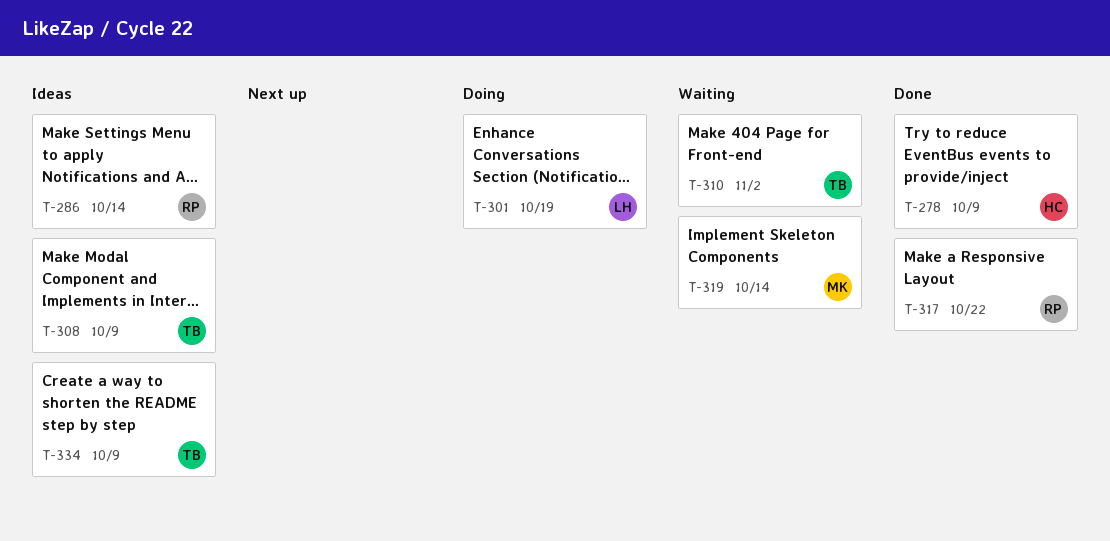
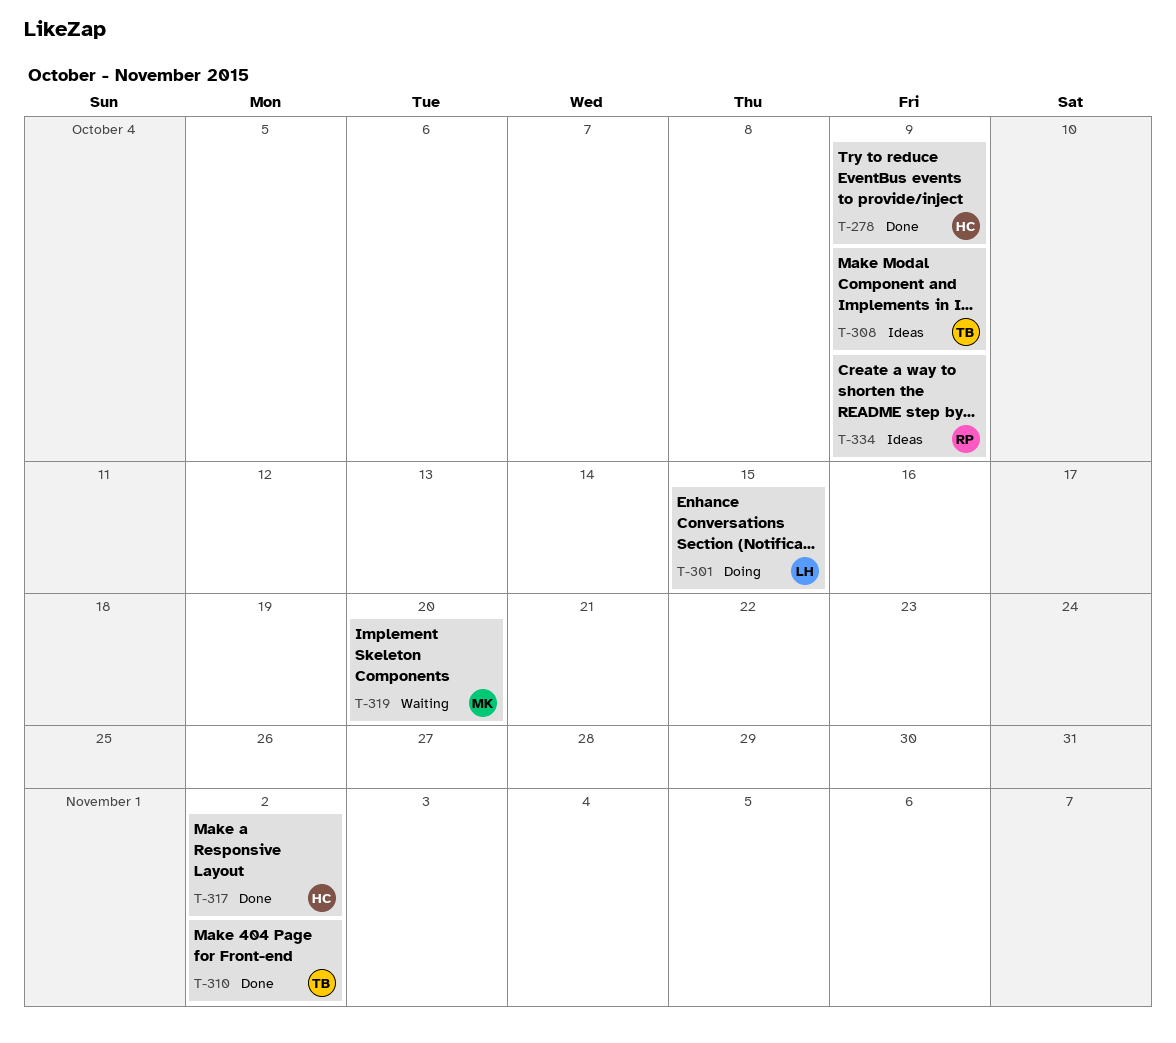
T-286: present -> none
T-301, due: Oct 19 -> Oct 15
T-310, status: Waiting -> Done
T-317, owner: RP -> HC
T-317, due: Oct 22 -> Nov 2
T-319, due: Oct 14 -> Oct 20
T-334, owner: TB -> RP

